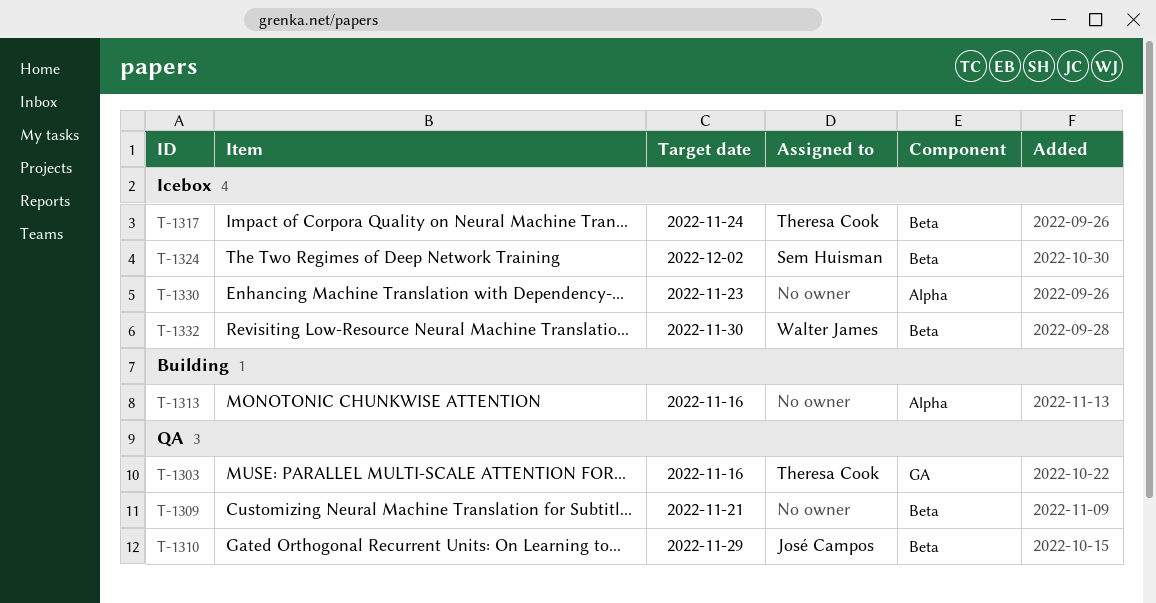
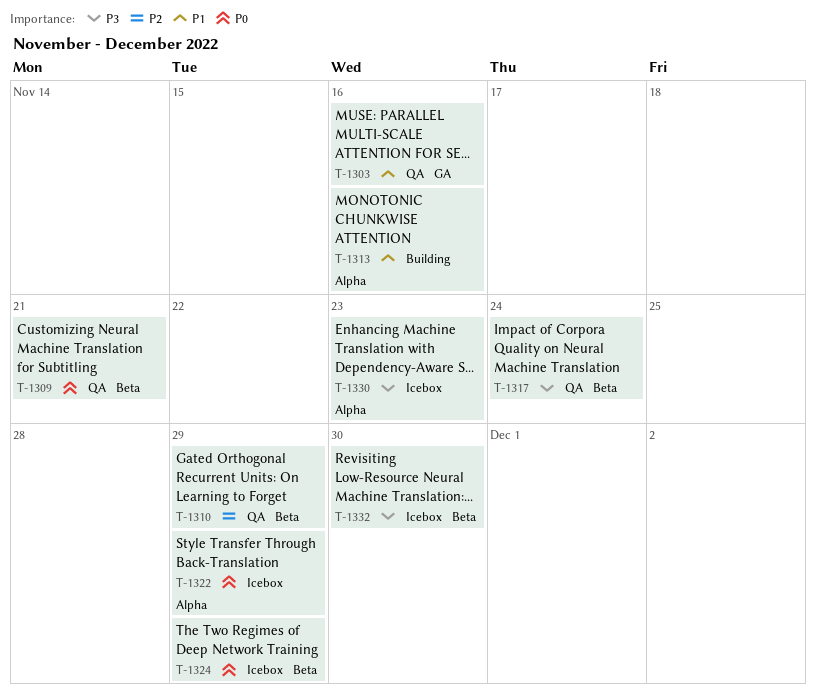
T-1317, status: Icebox -> QA
T-1322: none -> present
T-1324, due: Dec 2 -> Nov 29

